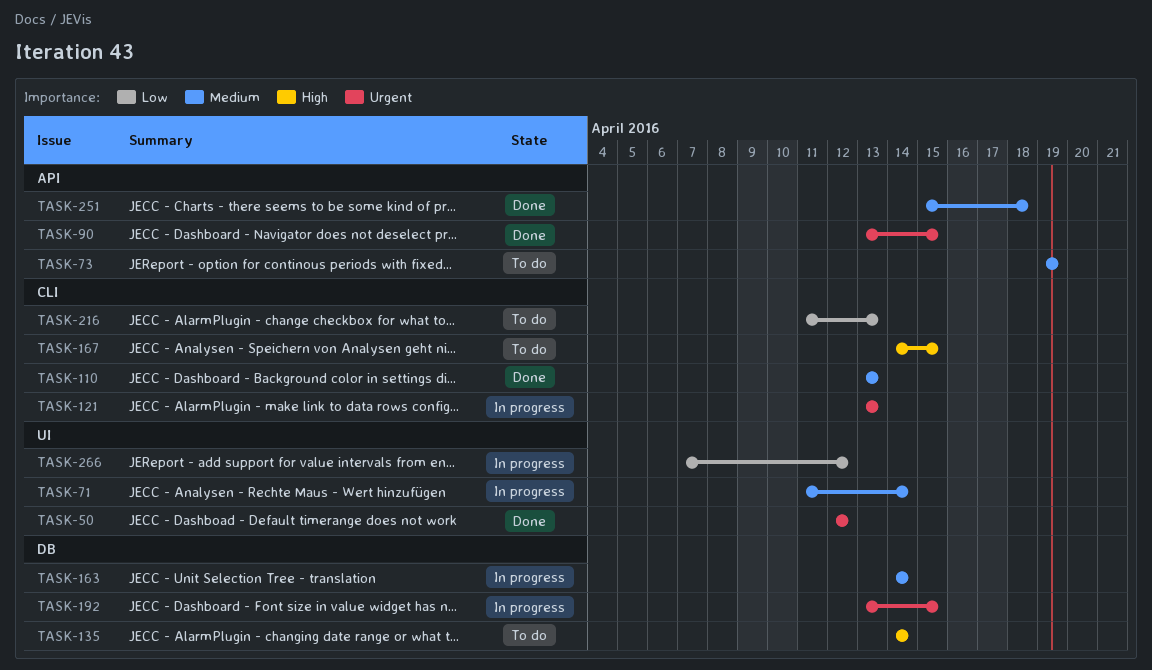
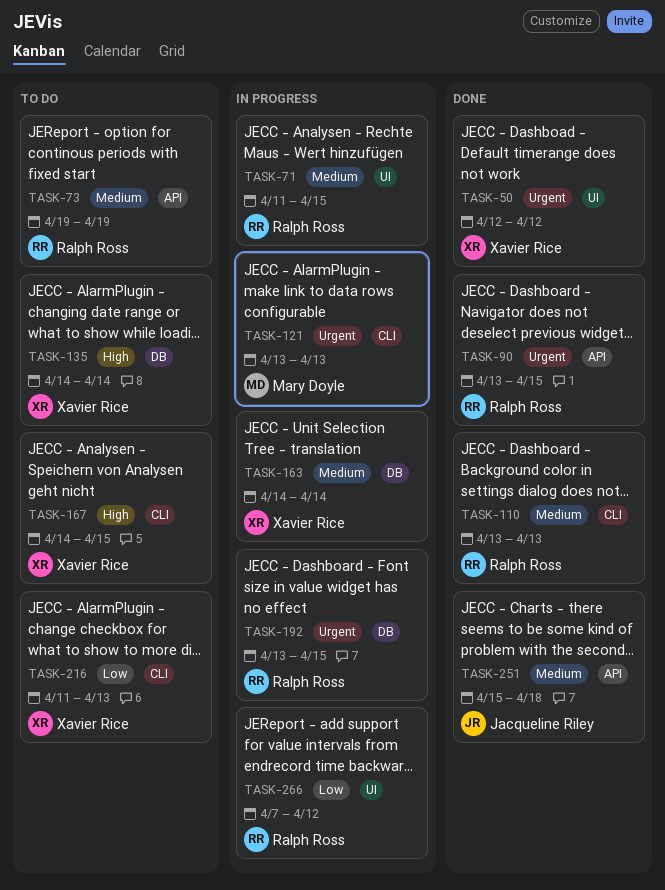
TASK-71, due: Apr 14 -> Apr 15

